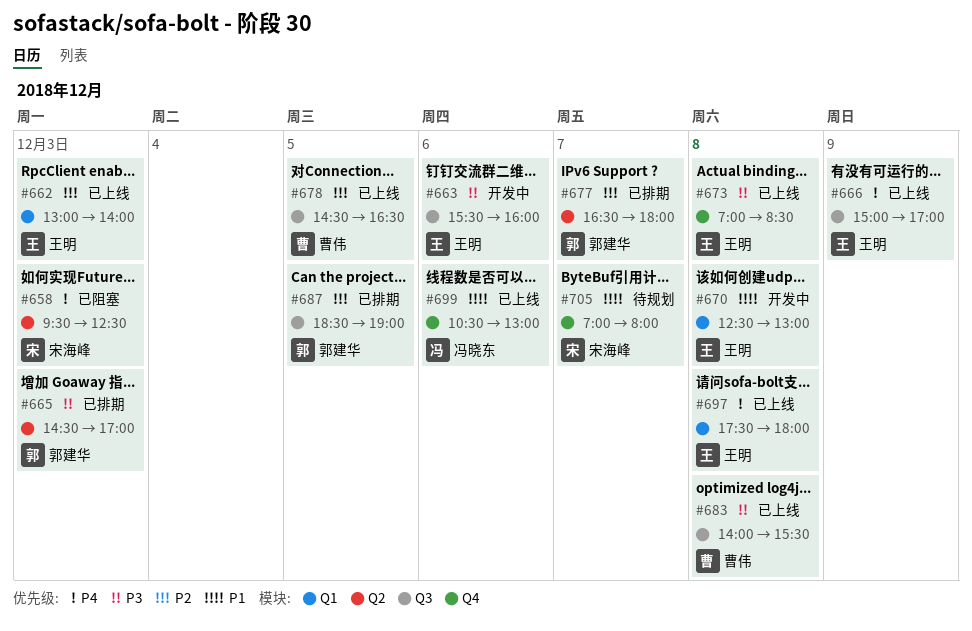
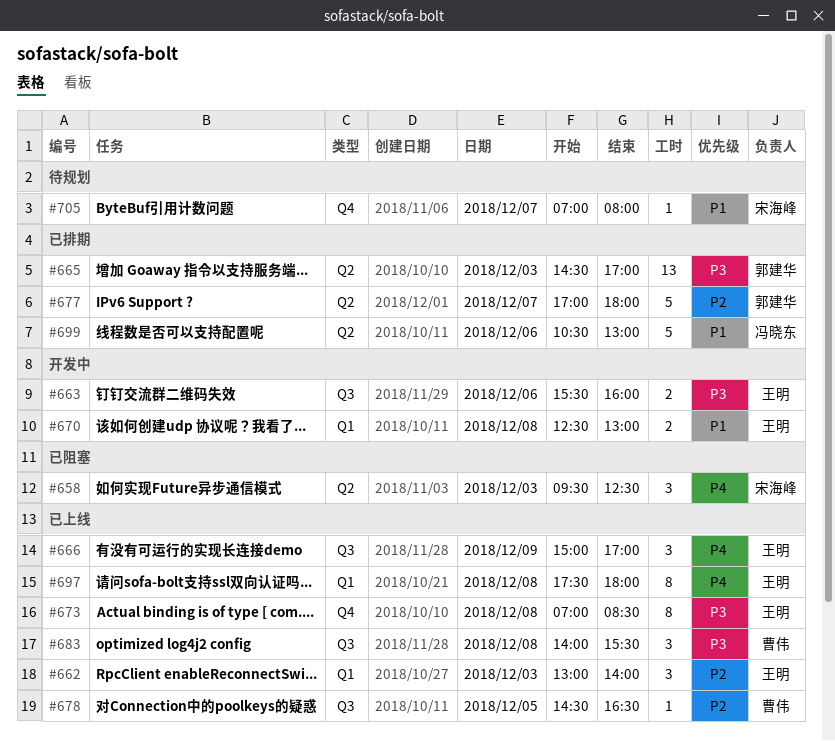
#677, begins: 16:30 -> 17:00
#687: present -> none
#699, status: 已上线 -> 已排期
#699, label: Q4 -> Q2

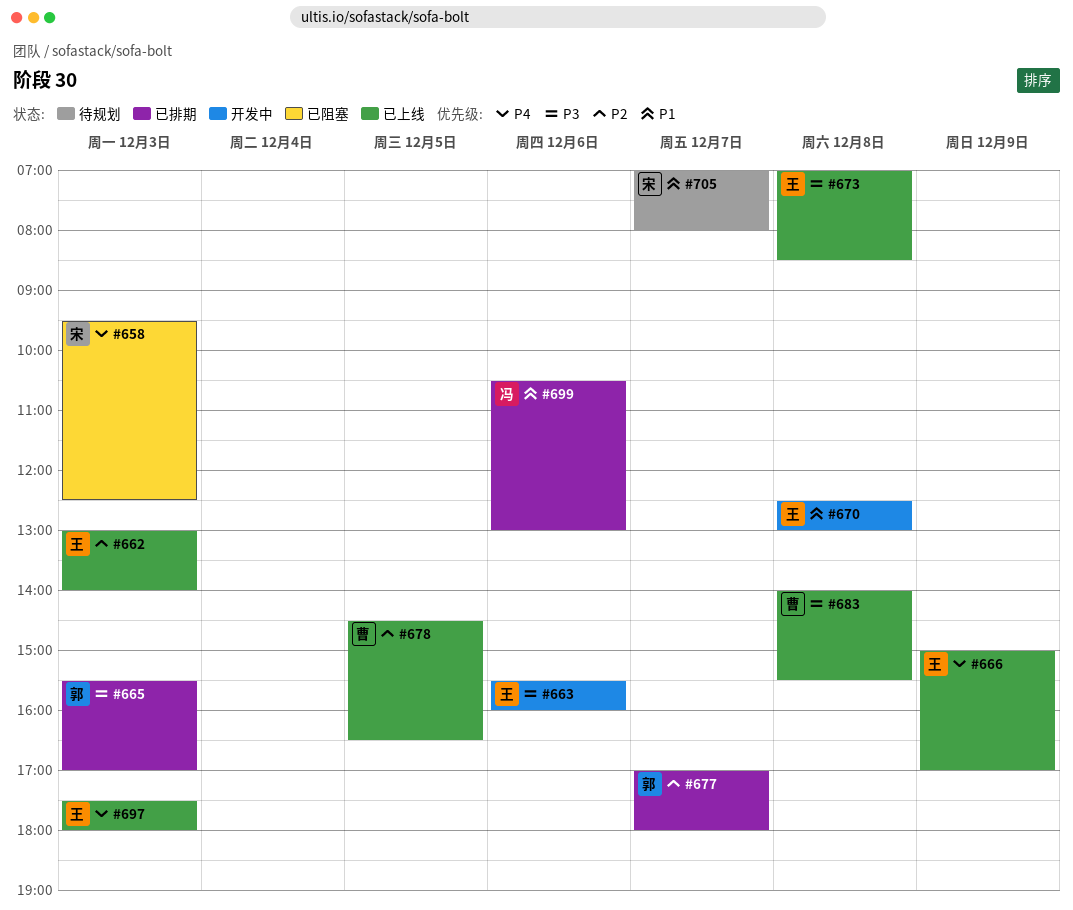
#665, begins: 14:30 -> 15:30
#697, day: Dec 8 -> Dec 3

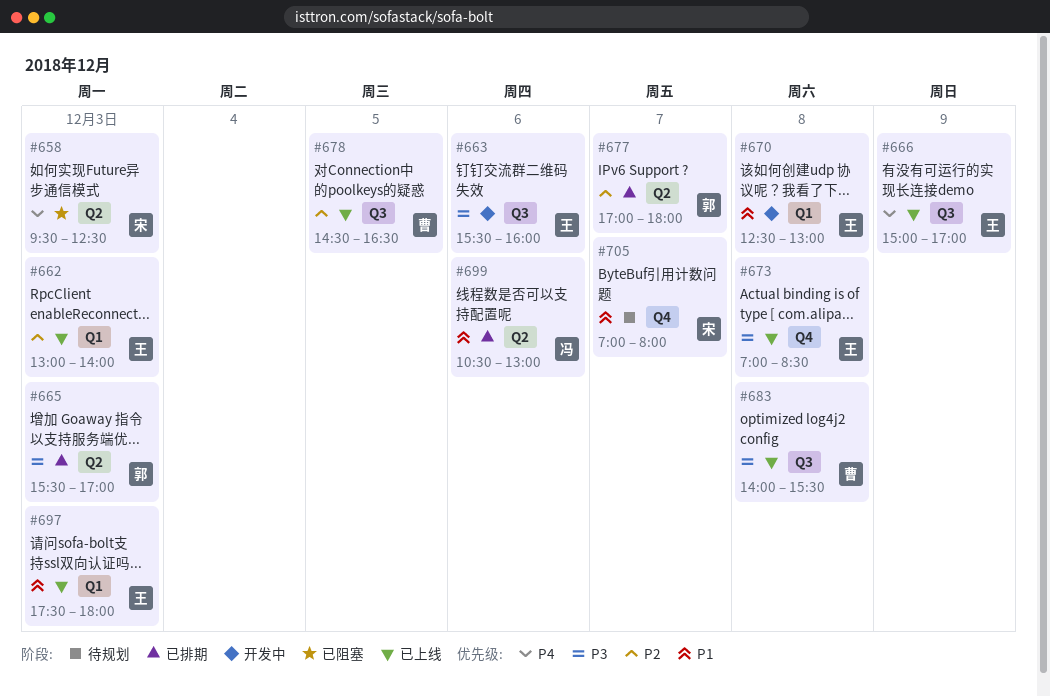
#697, priority: P4 -> P1

